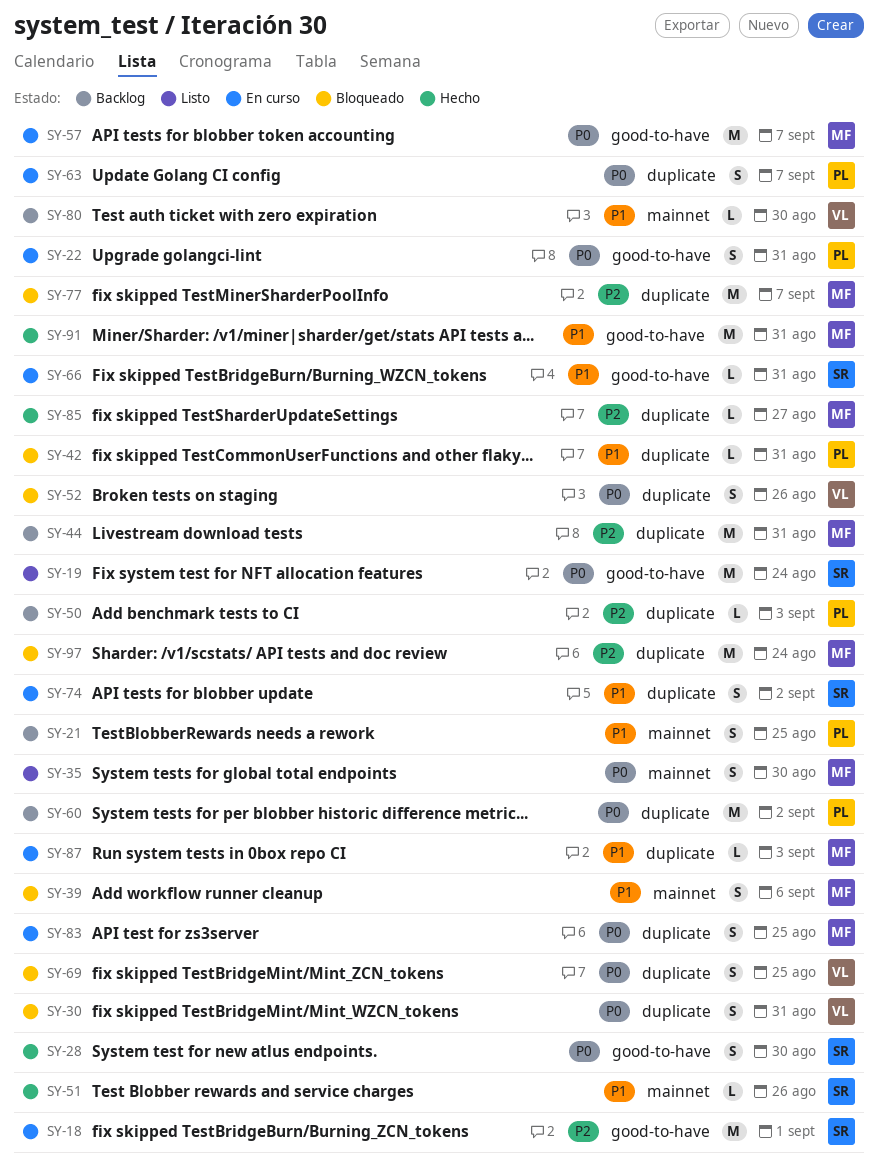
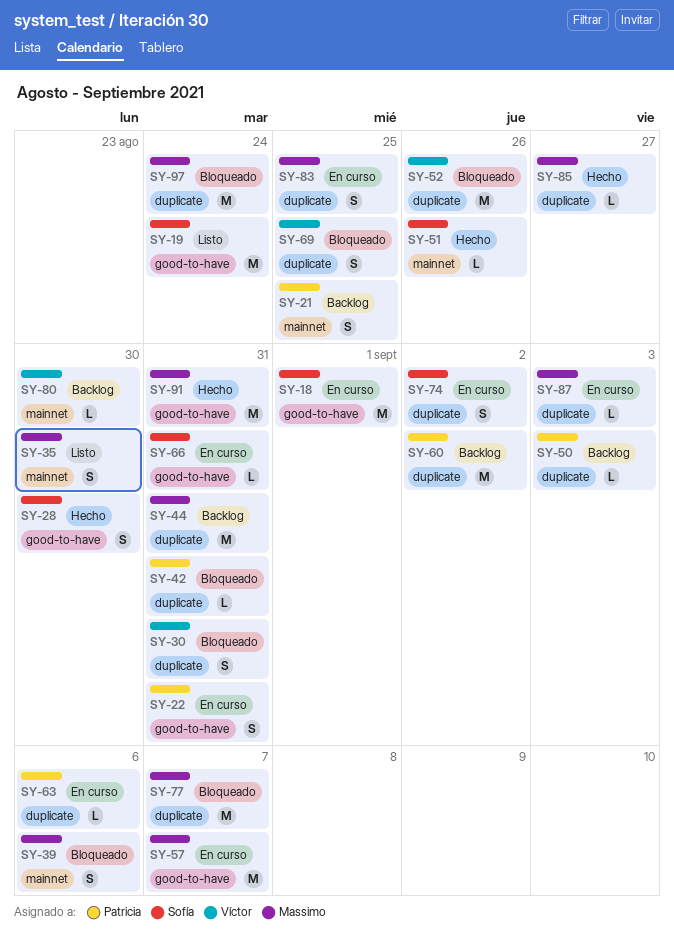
SY-52, estimate: S -> M
SY-63, estimate: S -> L
SY-63, due: Sep 7 -> Sep 6

